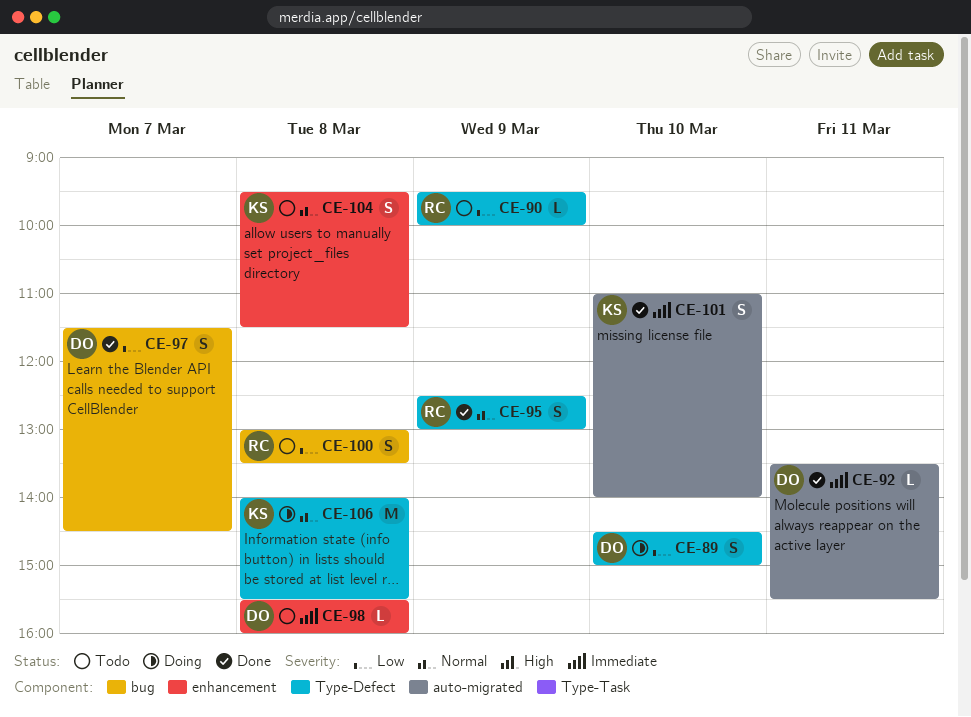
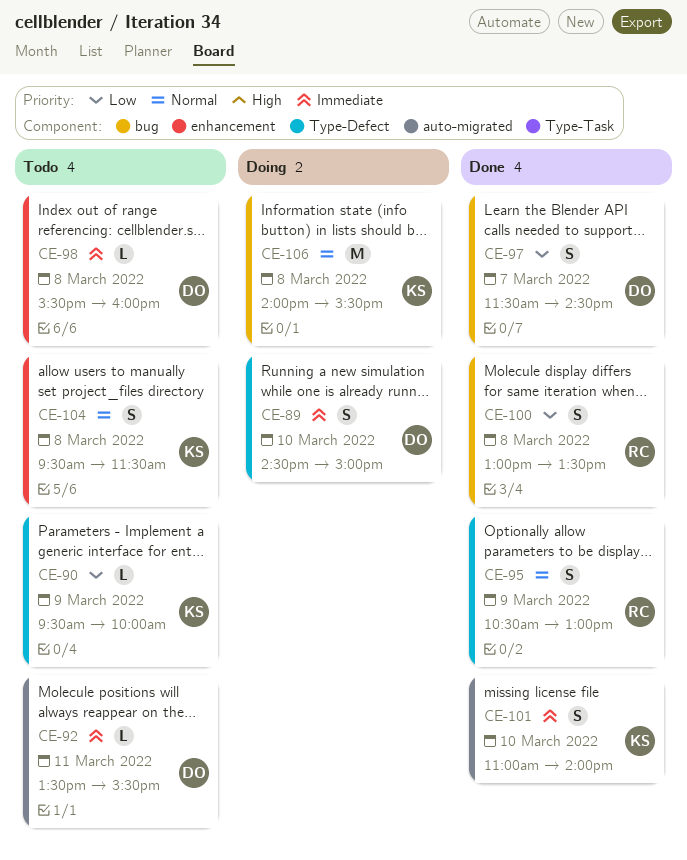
CE-89, priority: Low -> Immediate
CE-90, owner: RC -> KS
CE-92, status: Done -> Todo
CE-95, begins: 12:30 -> 10:30
CE-100, status: Todo -> Done
CE-106, label: Type-Defect -> bug

